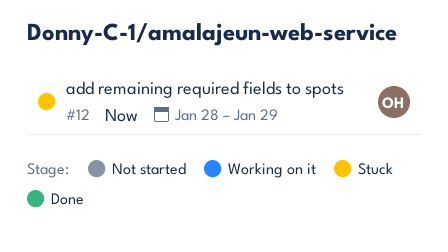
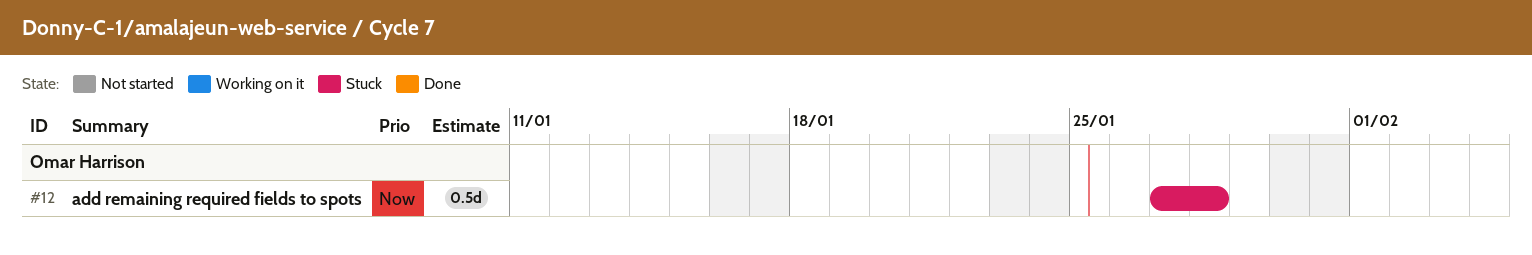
#12, start: Jan 28 -> Jan 27
#12, due: Jan 29 -> Jan 28

